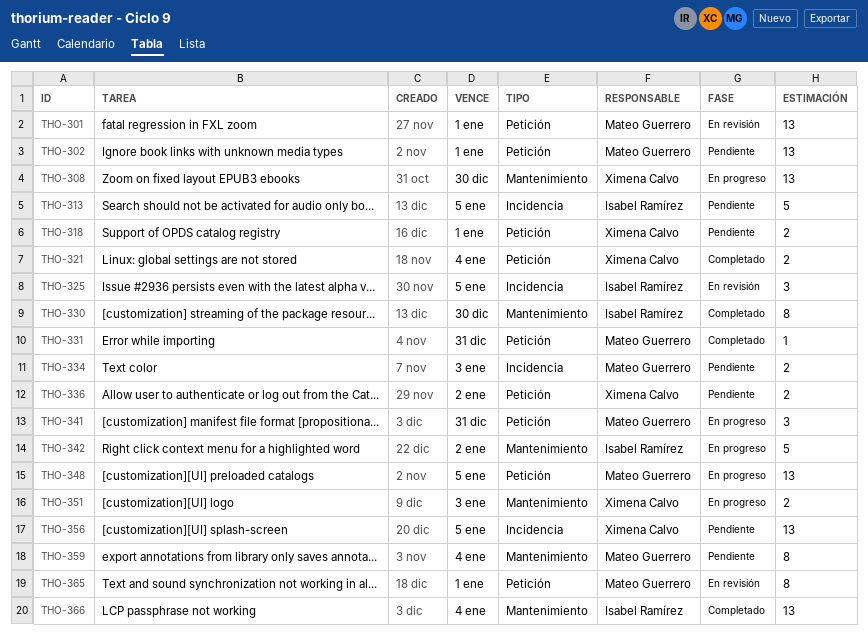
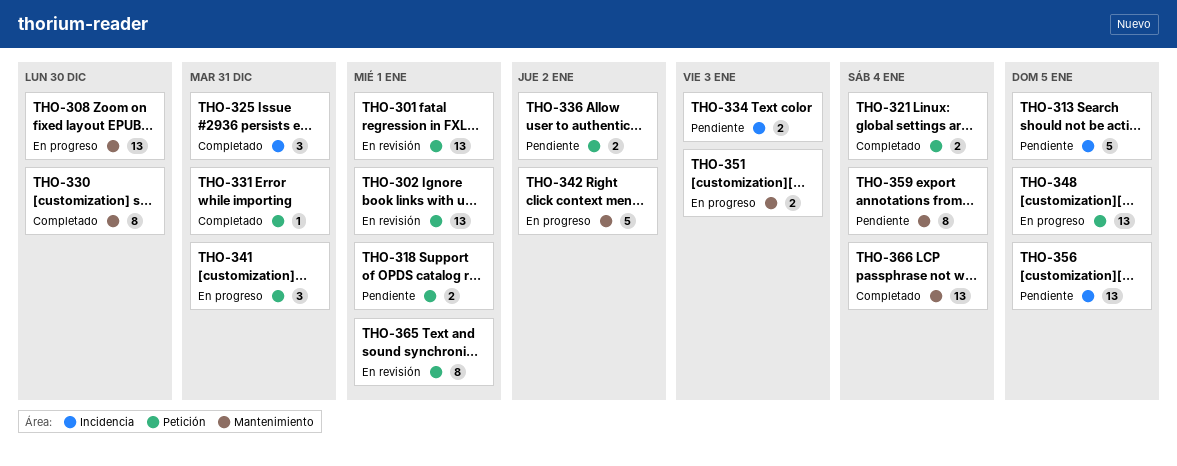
THO-302, status: Pendiente -> En revisión
THO-325, status: En revisión -> Completado
THO-325, due: Jan 5 -> Dec 31

